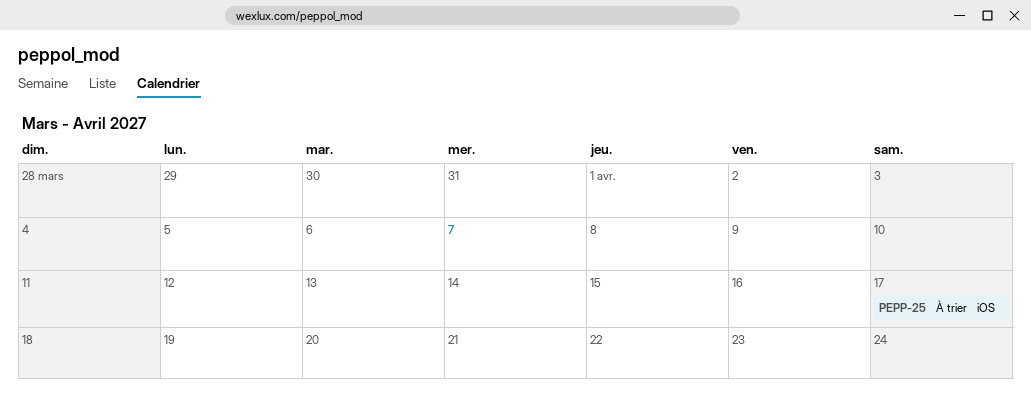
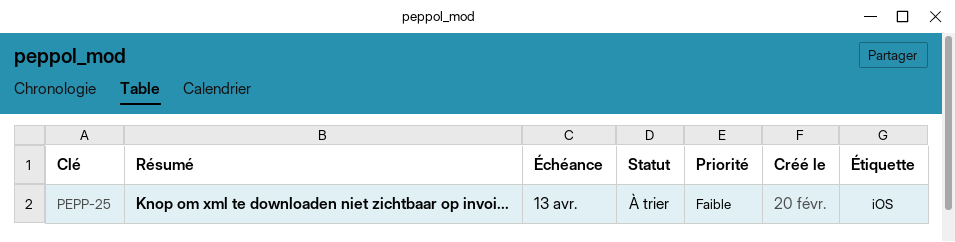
PEPP-25, due: Apr 17 -> Apr 13

